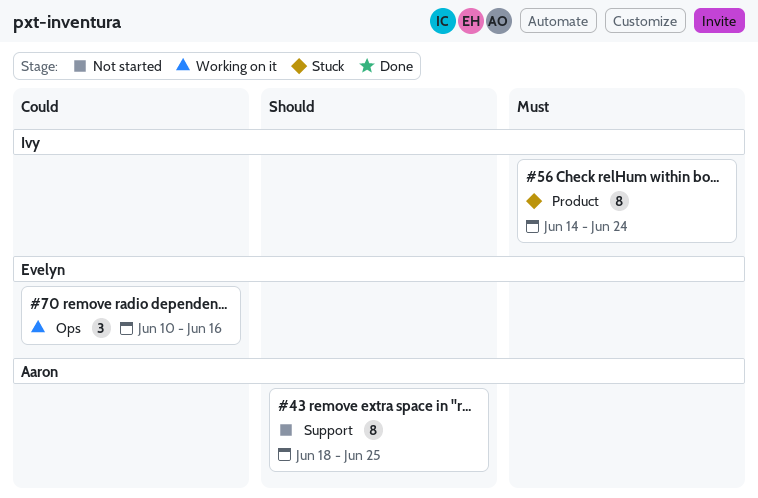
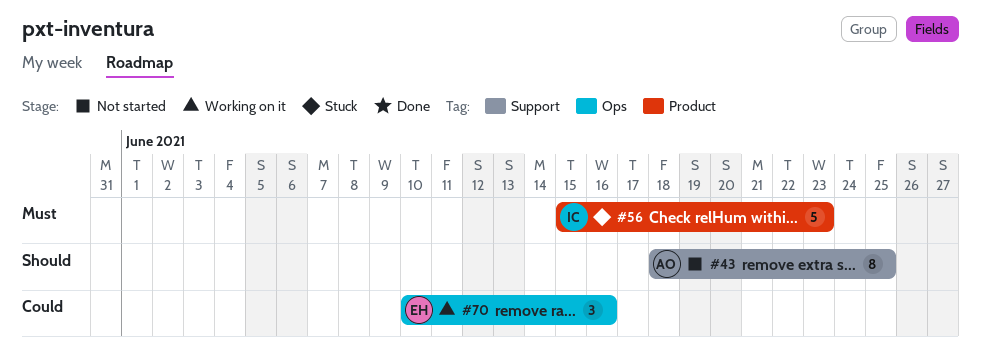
#56, estimate: 8 -> 5
#56, start: Jun 14 -> Jun 15
#56, due: Jun 24 -> Jun 23

